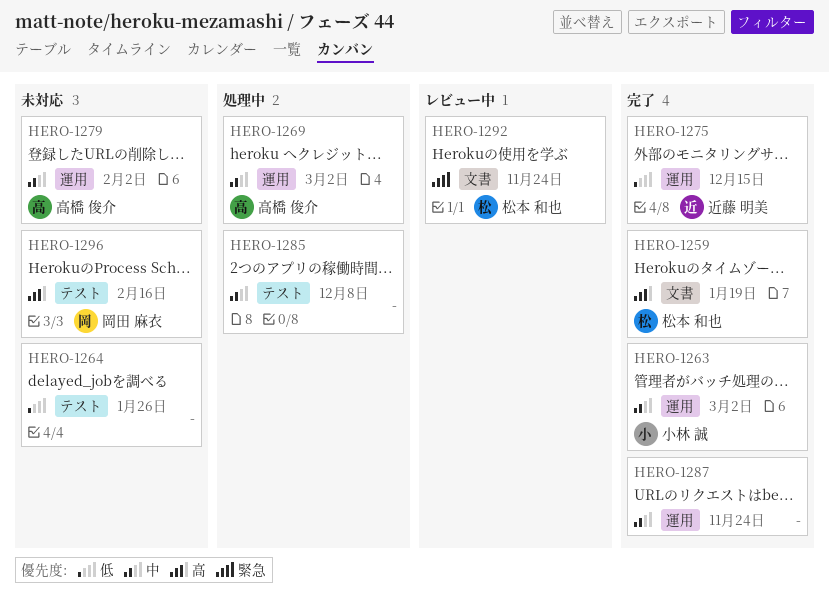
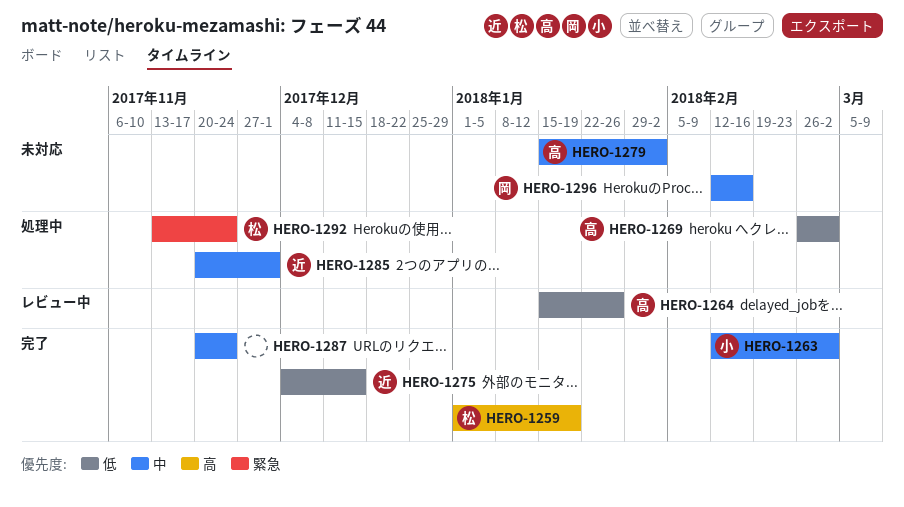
HERO-1264, status: 未対応 -> レビュー中
HERO-1264, owner: none -> 高橋 俊介
HERO-1269, priority: 中 -> 低
HERO-1285, owner: none -> 近藤 明美
HERO-1285, due: Dec 8 -> Dec 1
HERO-1292, status: レビュー中 -> 処理中
HERO-1296, priority: 高 -> 中

